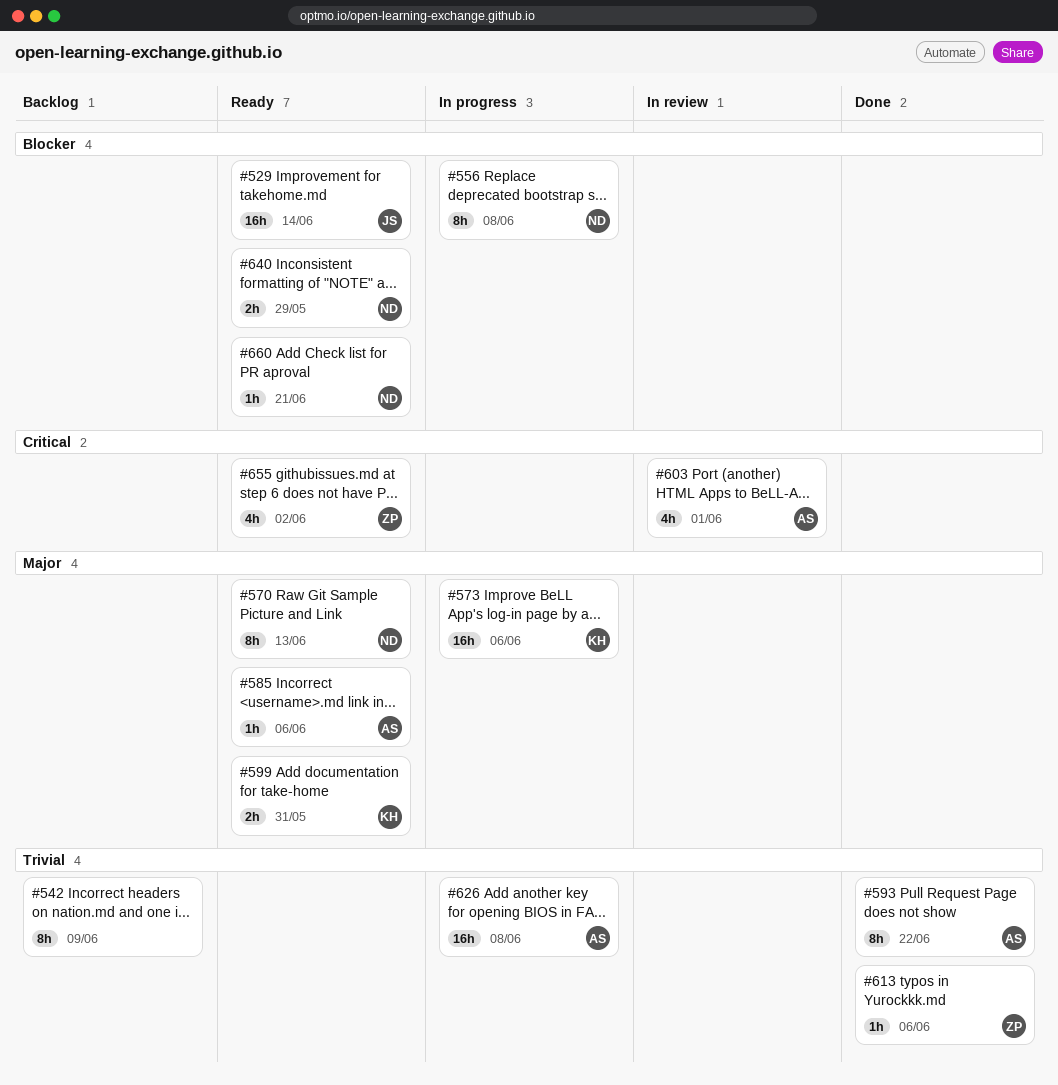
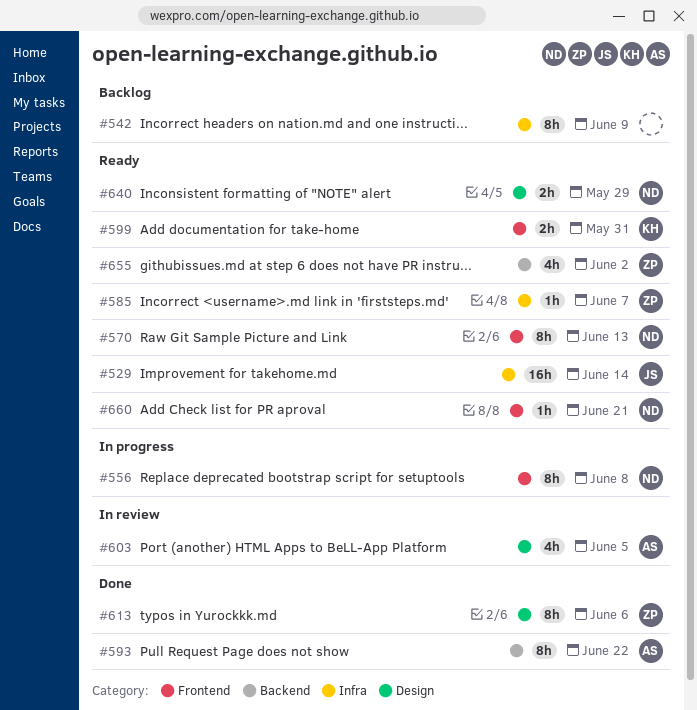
#573: present -> none
#585, owner: AS -> ZP
#585, due: Jun 6 -> Jun 7
#603, due: Jun 1 -> Jun 5
#613, estimate: 1h -> 8h
#626: present -> none

